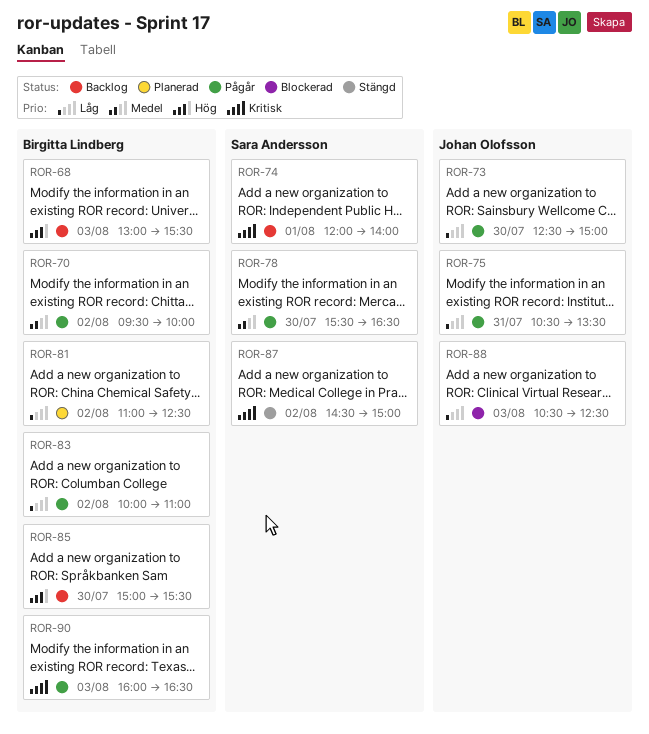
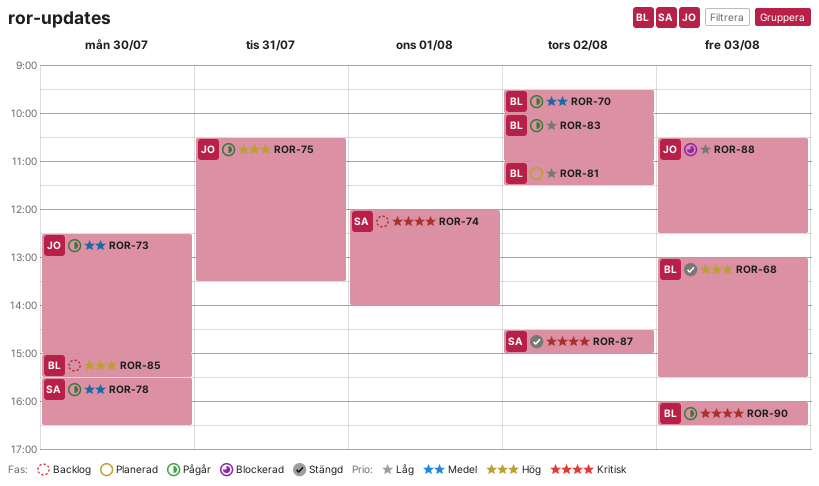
ROR-68, status: Backlog -> Stängd
ROR-73, priority: Låg -> Medel
ROR-75, priority: Låg -> Hög
ROR-81, ends: 12:30 -> 11:30

